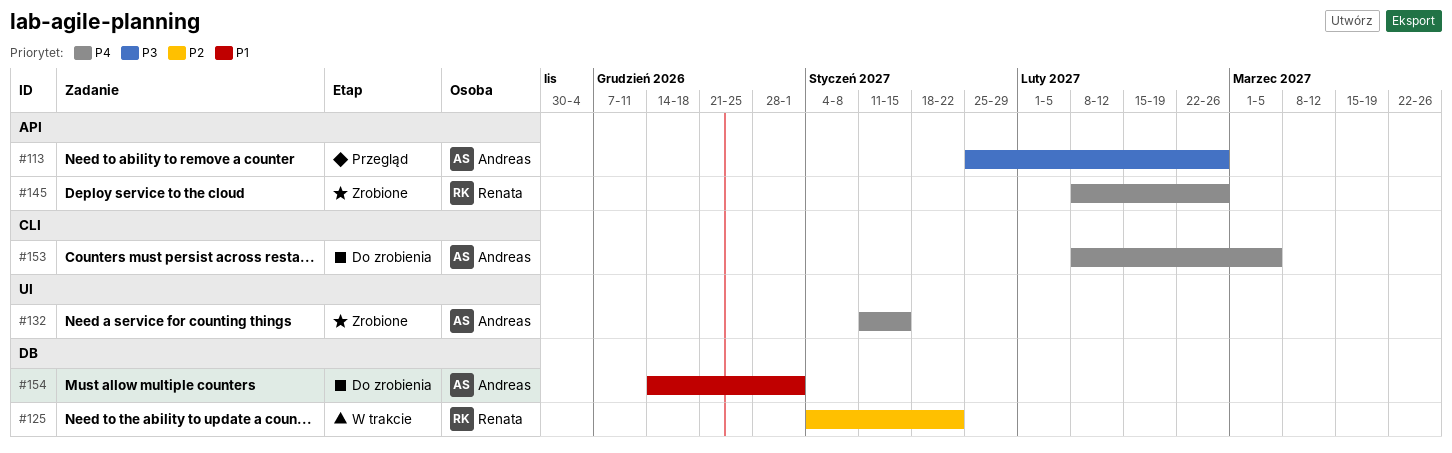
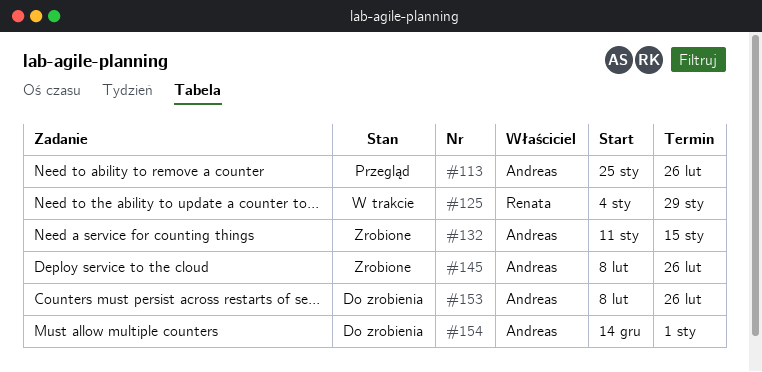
#125, due: Jan 22 -> Jan 29
#145, owner: Renata -> Andreas
#153, due: Mar 5 -> Feb 26

